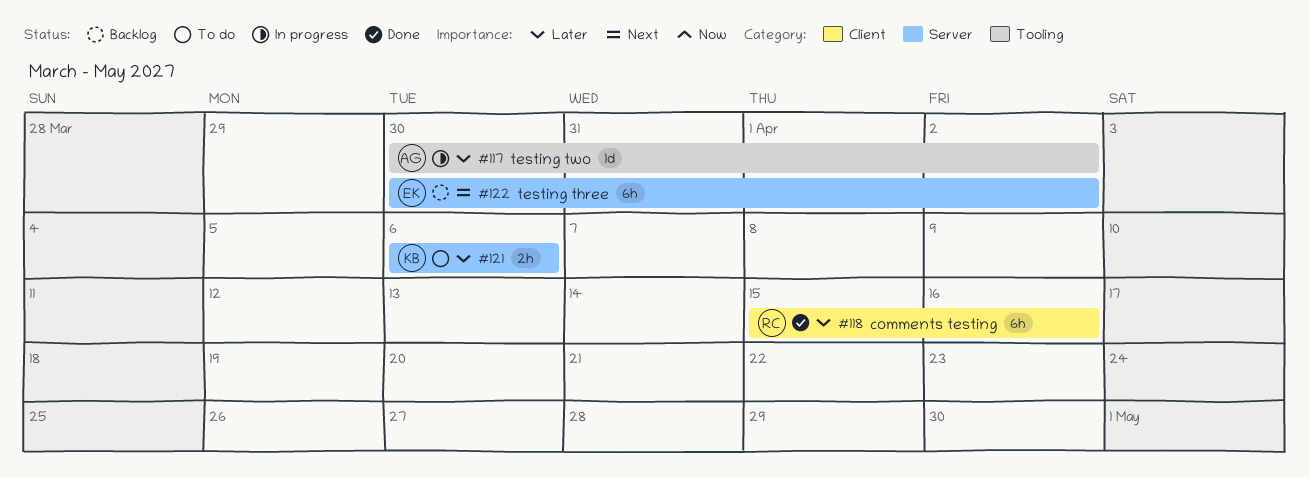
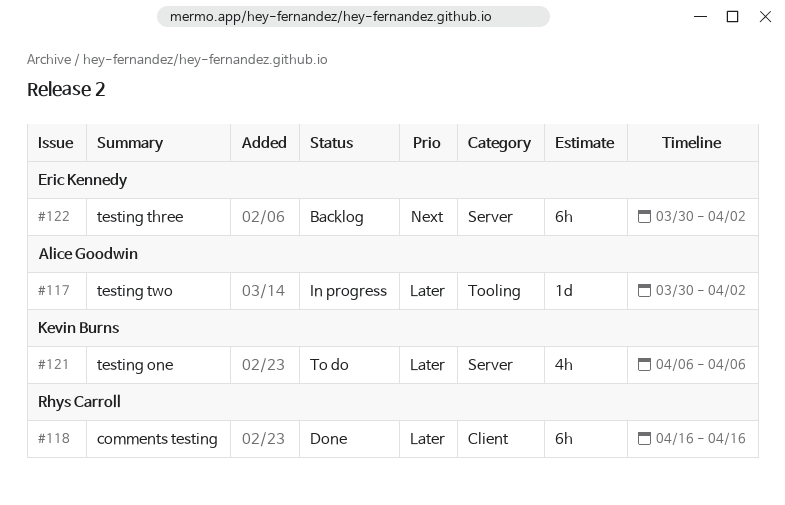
#118, start: Apr 15 -> Apr 16
#121, estimate: 2h -> 4h

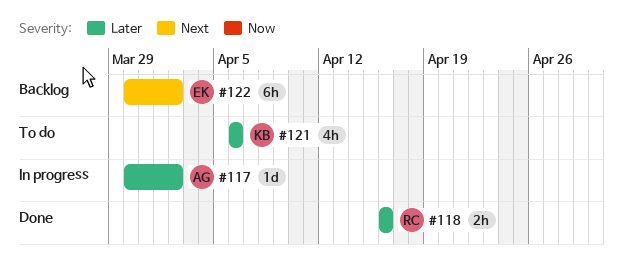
#118, estimate: 6h -> 2h

